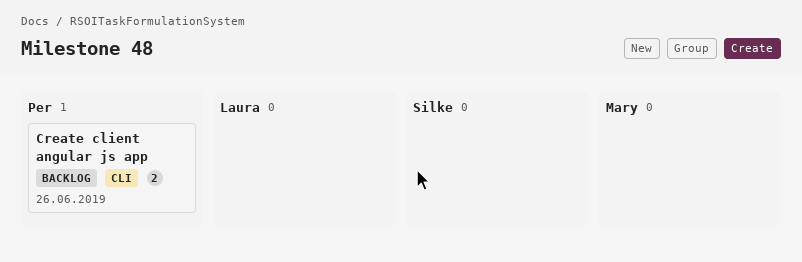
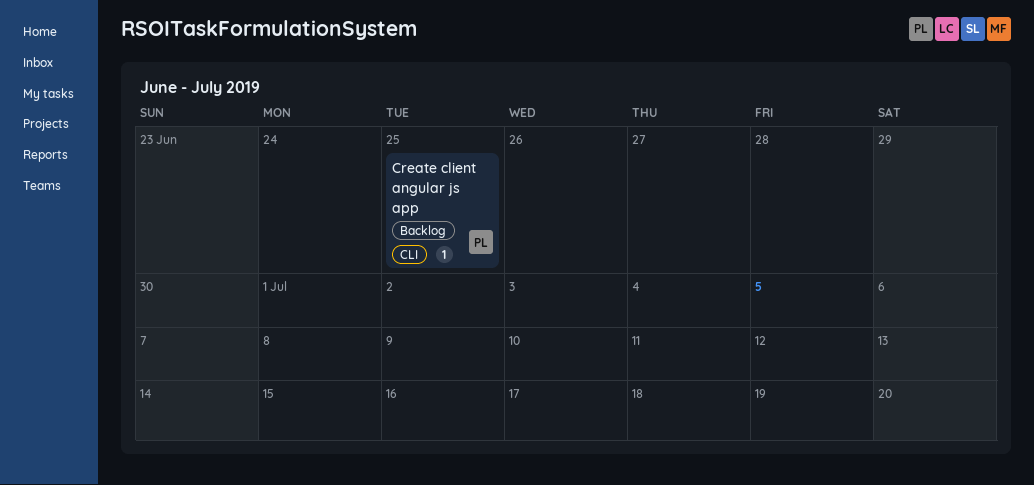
Create client angular js app, estimate: 2 -> 1
Create client angular js app, due: Jun 26 -> Jun 25

